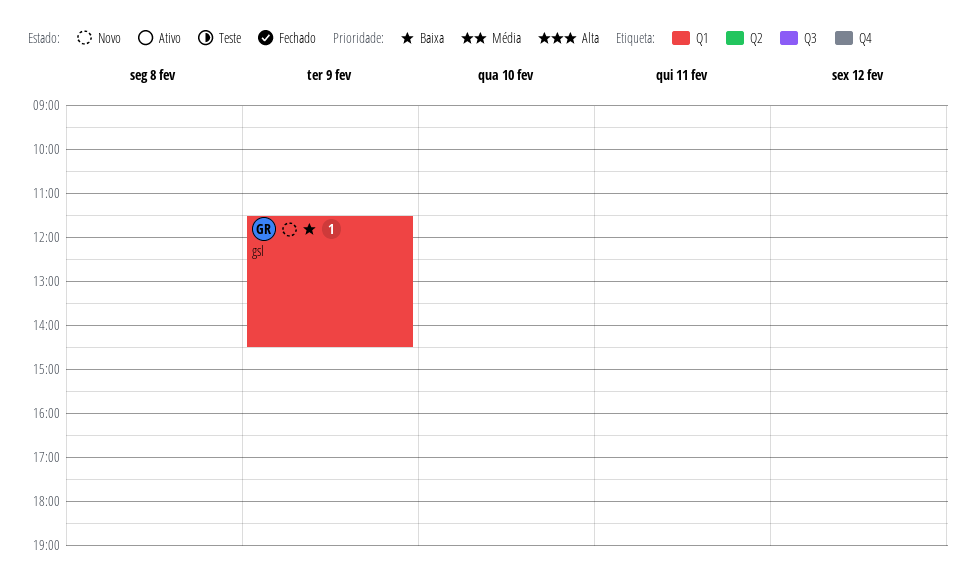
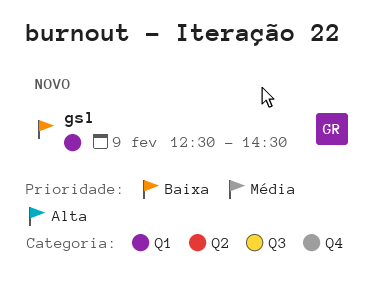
gsl, begins: 11:30 -> 12:30

